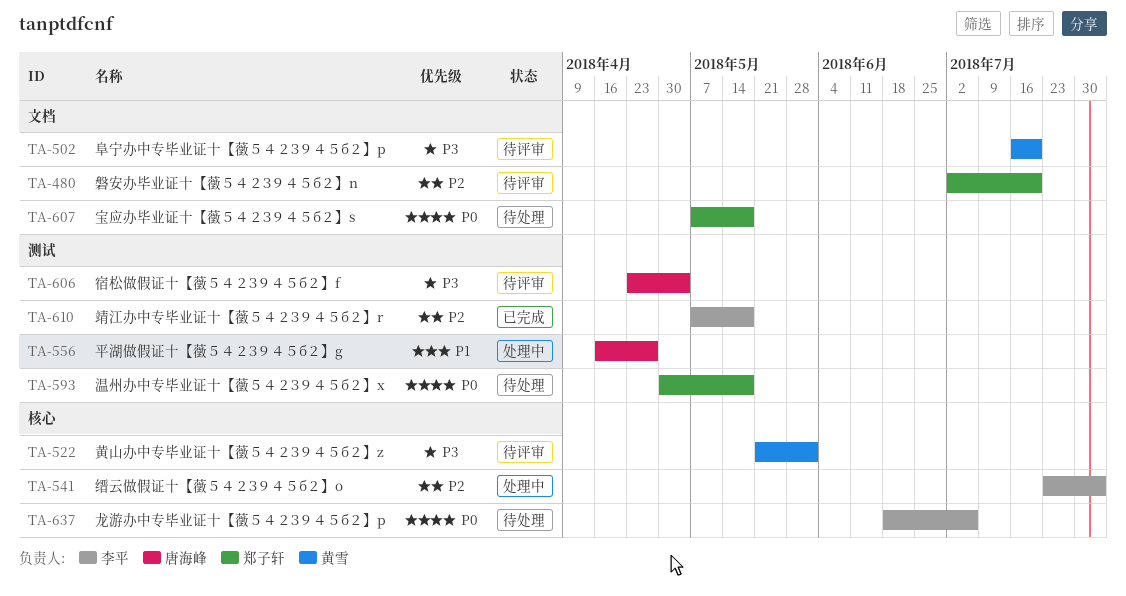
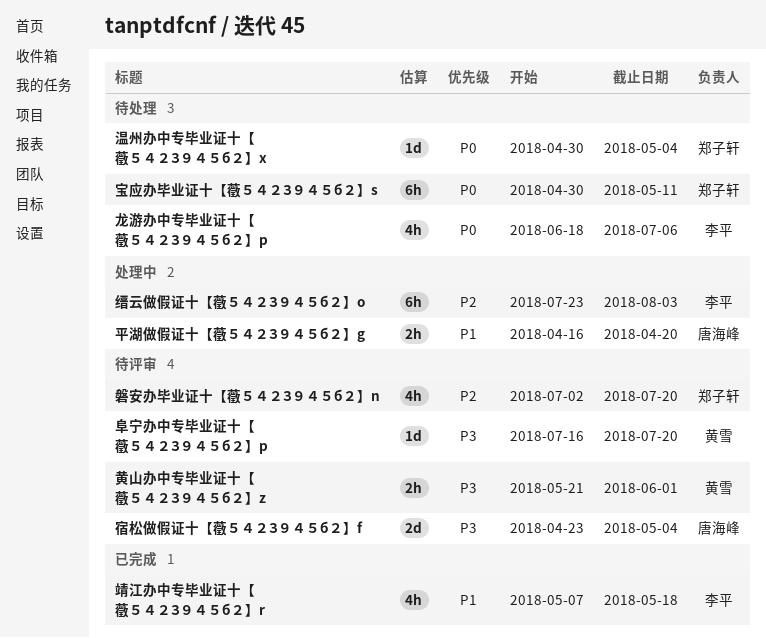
宝应办毕业证十【藢５４２З９４５б２】s, start: May 7 -> Apr 30
宝应办毕业证十【藢５４２З９４５б２】s, due: May 18 -> May 11
平湖做假证十【藢５４２З９４５б２】g, due: Apr 27 -> Apr 20
温州办中专毕业证十【藢５４２З９４５б２】x, due: May 18 -> May 4
靖江办中专毕业证十【藢５４２З９４５б２】r, priority: P2 -> P1

